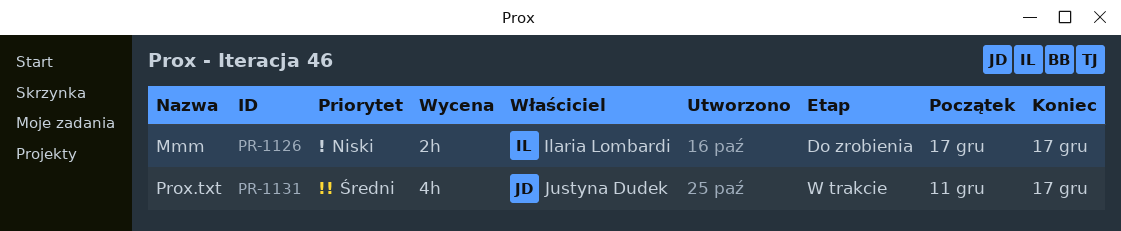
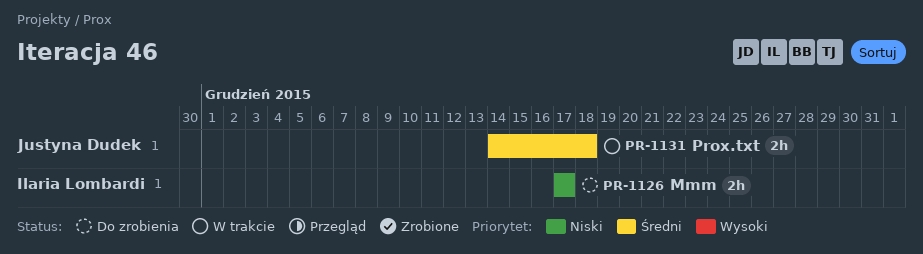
PR-1131, estimate: 4h -> 2h
PR-1131, start: Dec 11 -> Dec 14
PR-1131, due: Dec 17 -> Dec 18

